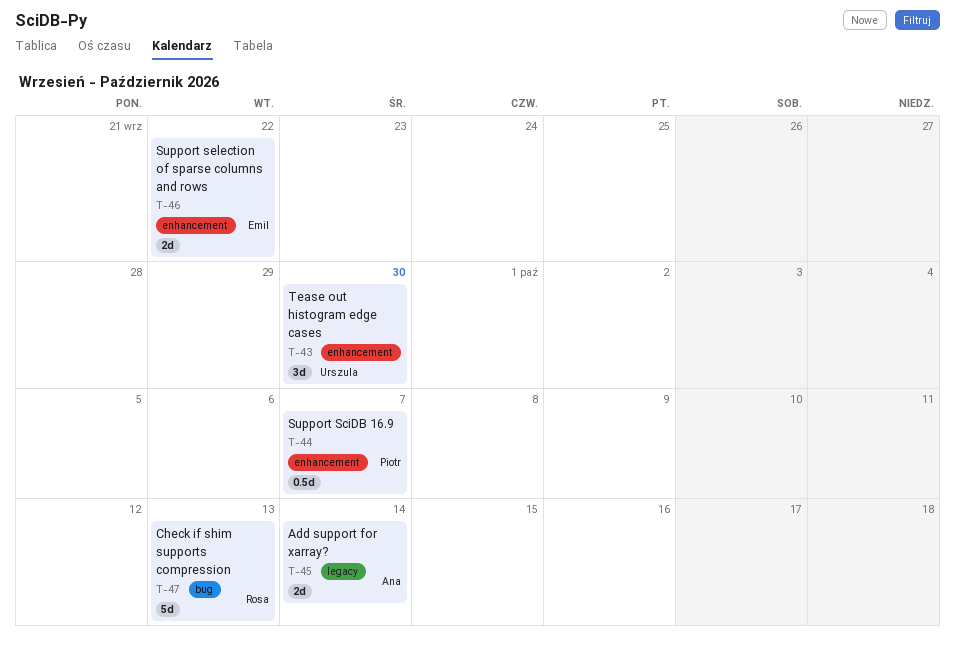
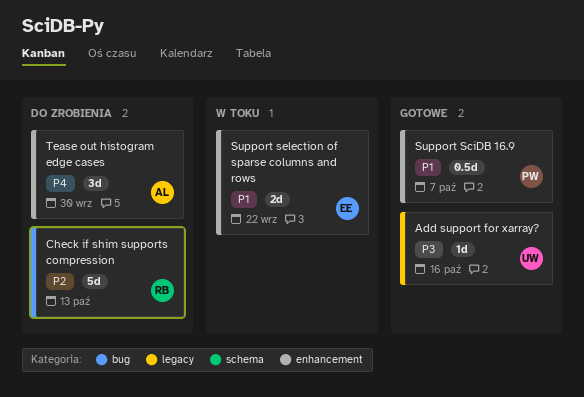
Add support for xarray?, owner: Ana -> Urszula
Add support for xarray?, estimate: 2d -> 1d
Add support for xarray?, due: Oct 14 -> Oct 16
Tease out histogram edge cases, owner: Urszula -> Ana

